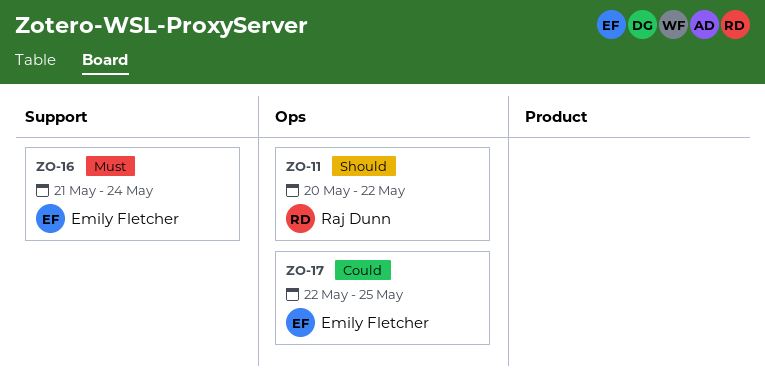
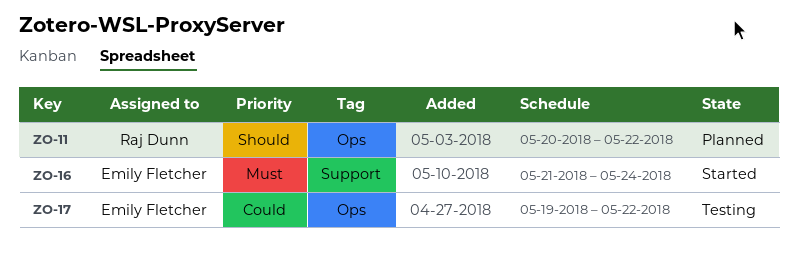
ZO-17, start: May 22 -> May 19
ZO-17, due: May 25 -> May 22

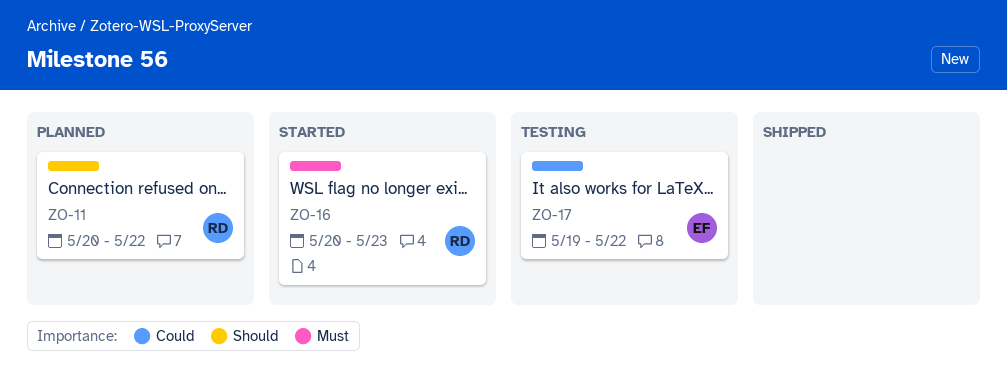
ZO-16, owner: Emily Fletcher -> Raj Dunn
ZO-16, start: May 21 -> May 20
ZO-16, due: May 24 -> May 23

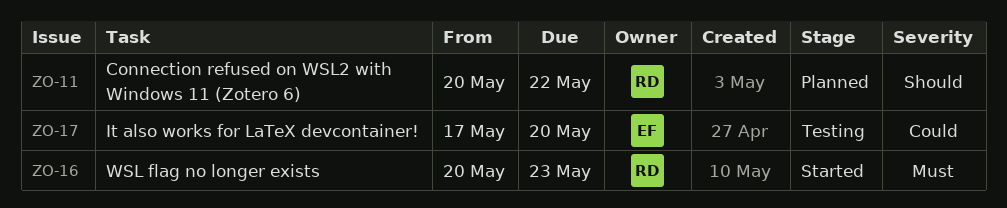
ZO-17, start: May 19 -> May 17
ZO-17, due: May 22 -> May 20

